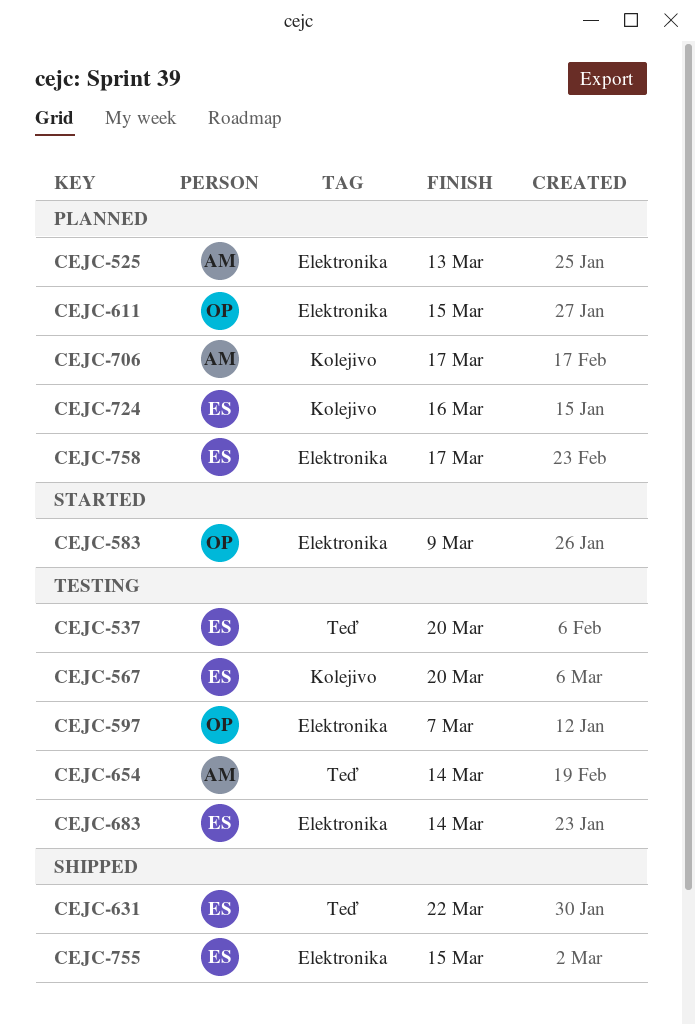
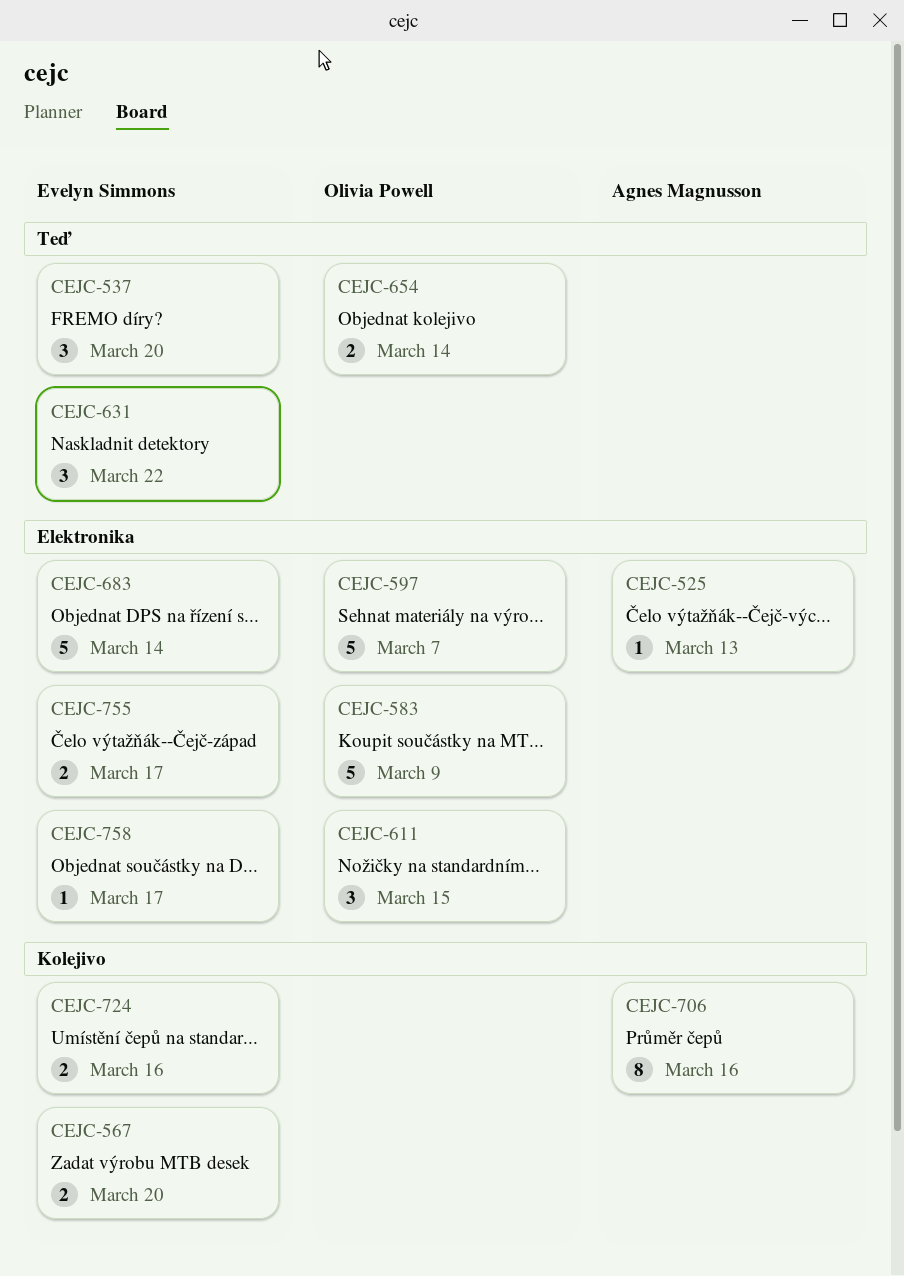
CEJC-654, owner: Agnes Magnusson -> Olivia Powell
CEJC-706, due: Mar 17 -> Mar 16
CEJC-755, due: Mar 15 -> Mar 17

